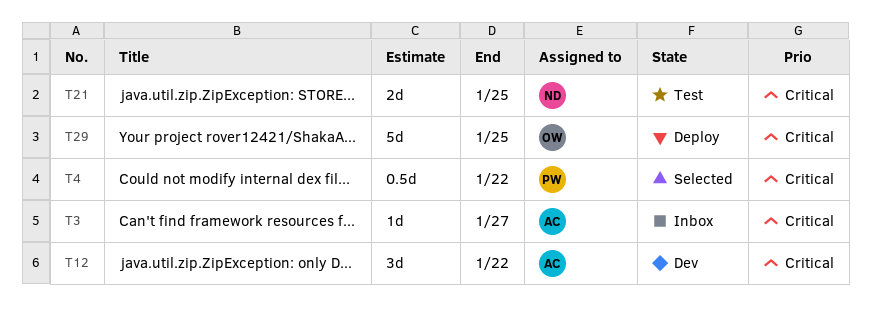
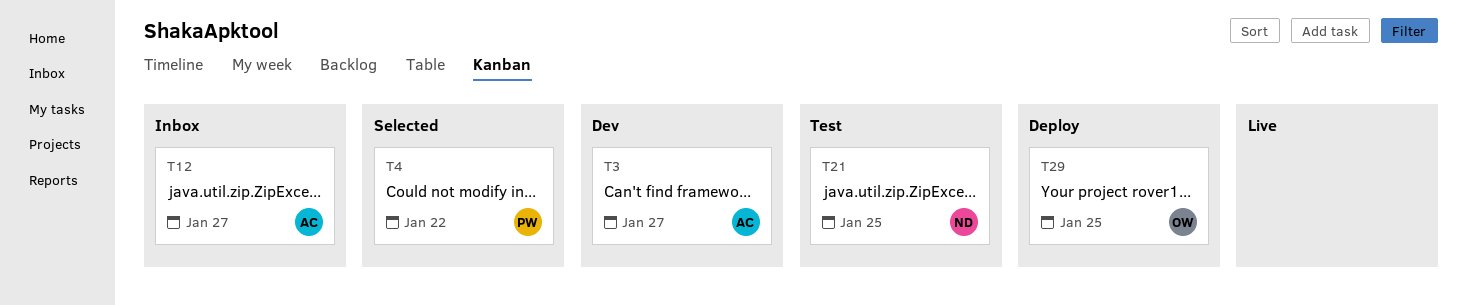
T3, status: Inbox -> Dev
T12, status: Dev -> Inbox
T12, due: Jan 22 -> Jan 27

